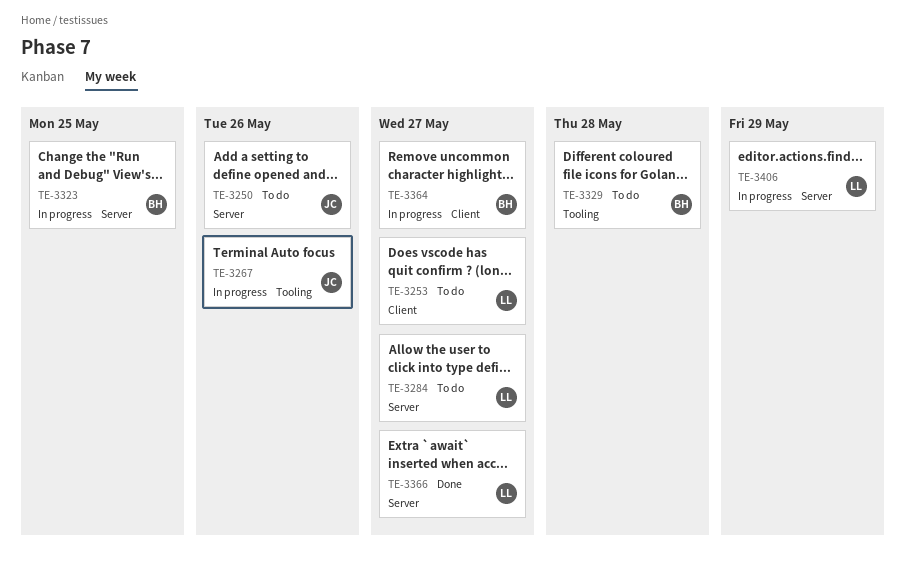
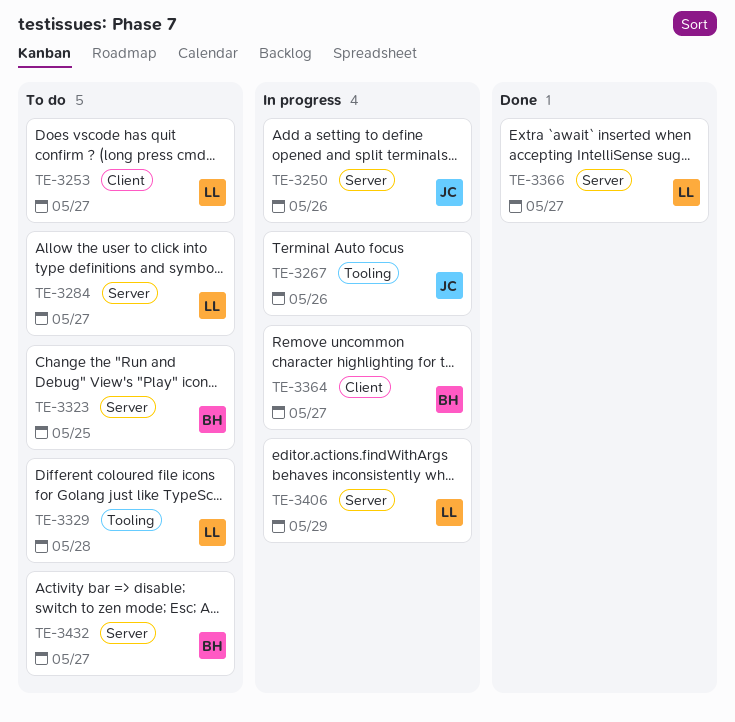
TE-3250, status: To do -> In progress
TE-3323, status: In progress -> To do
TE-3329, owner: BH -> LL
TE-3432: none -> present

